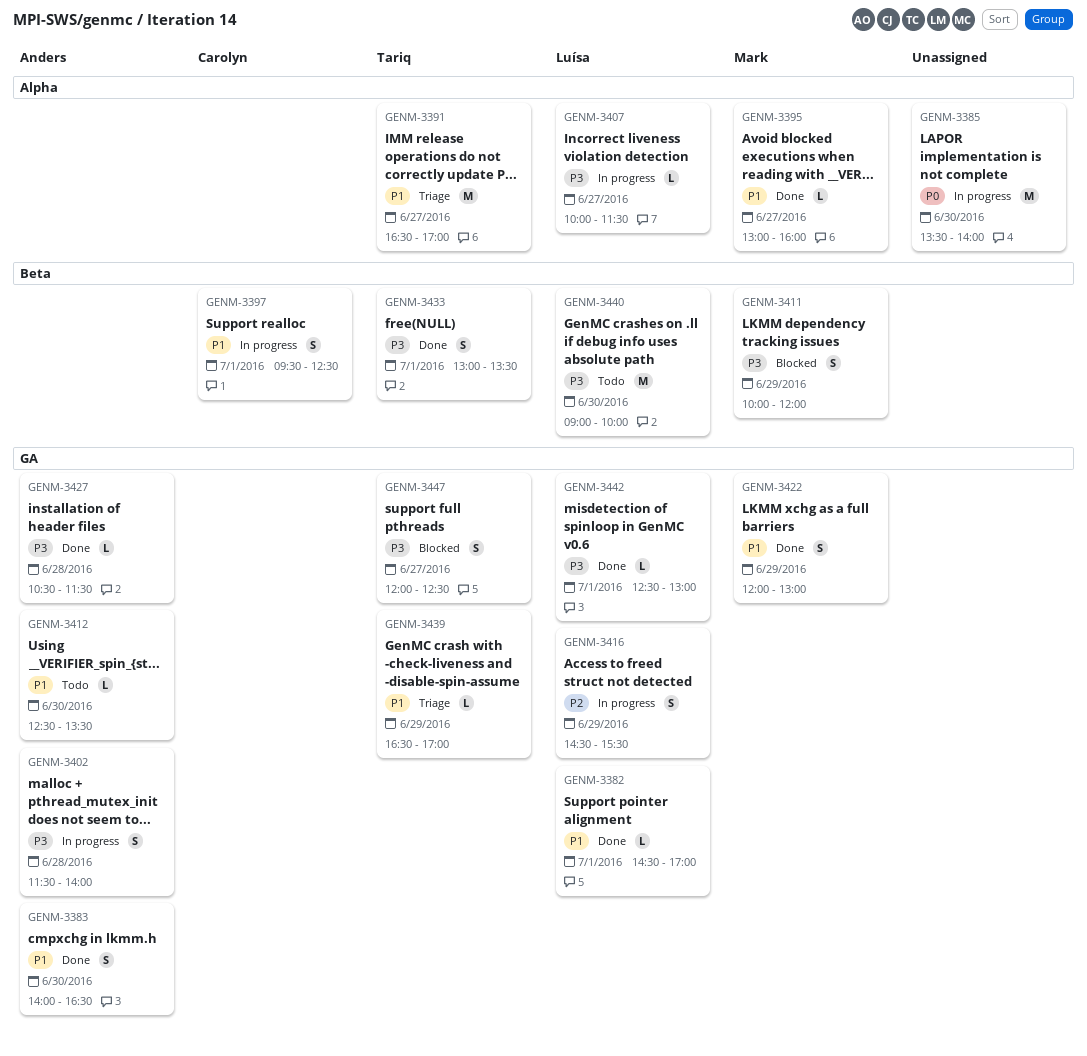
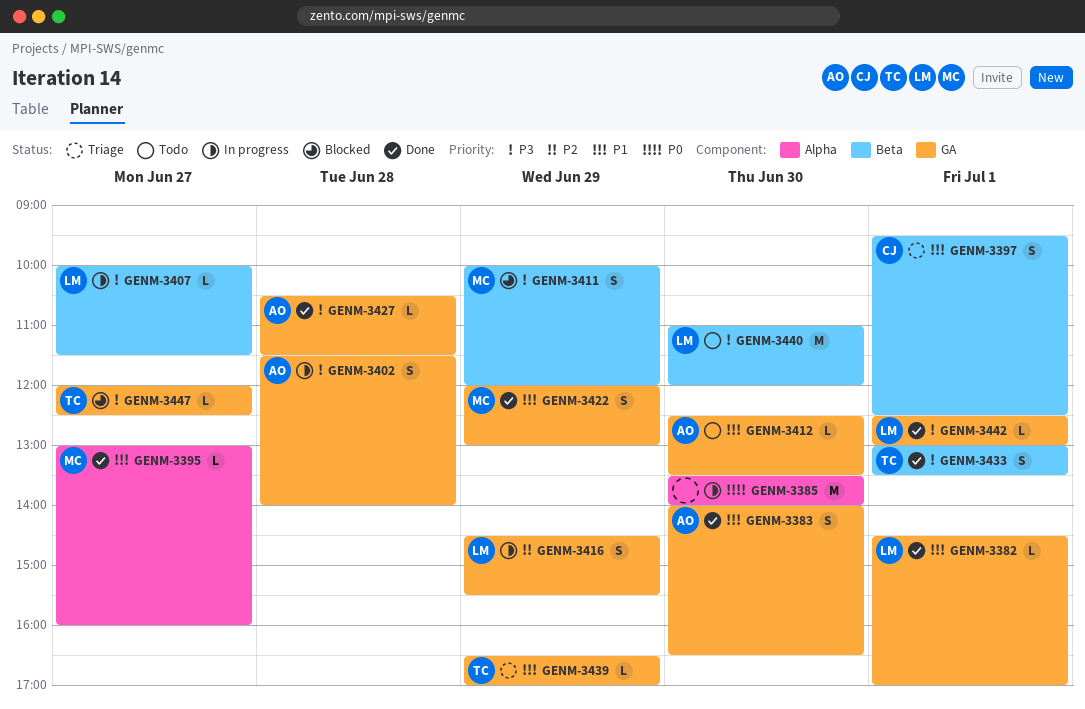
GENM-3391: present -> none
GENM-3397, status: In progress -> Triage
GENM-3407, label: Alpha -> Beta
GENM-3440, begins: 09:00 -> 11:00
GENM-3440, ends: 10:00 -> 12:00
GENM-3447, estimate: S -> L

